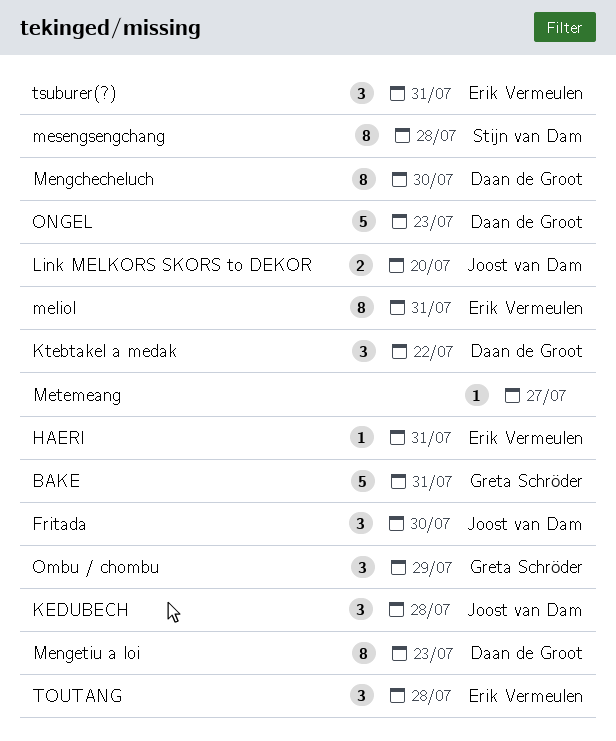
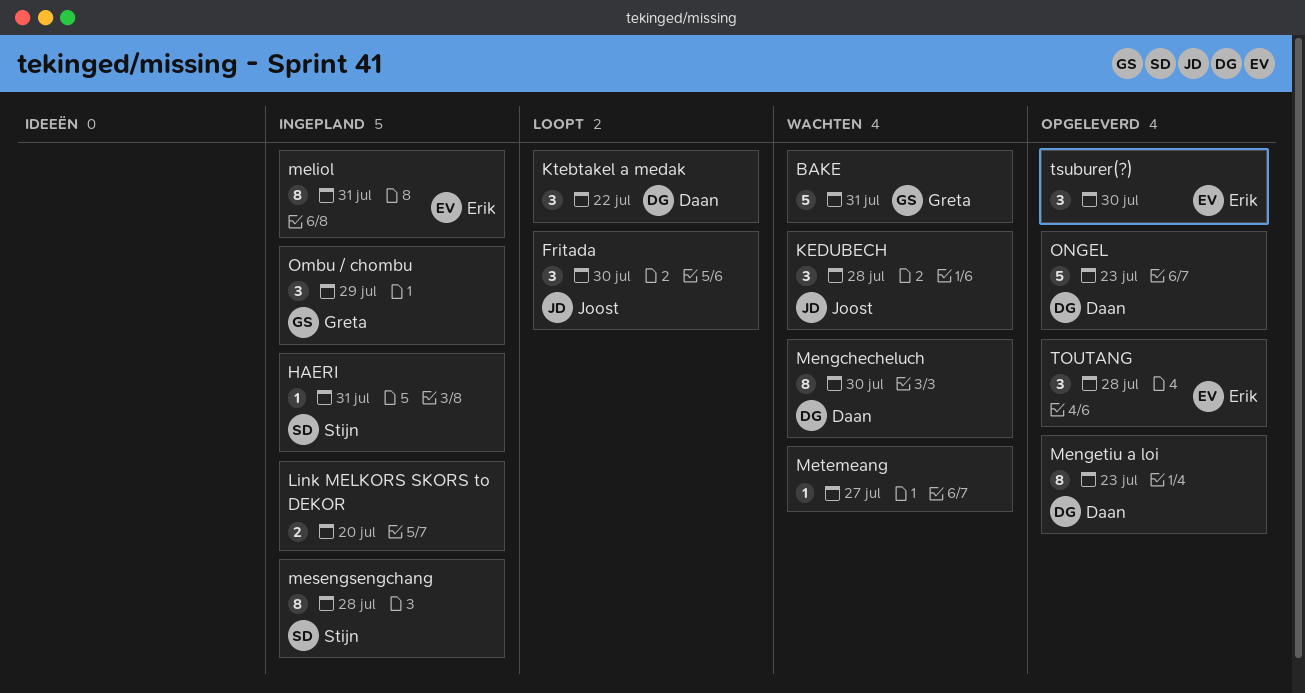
HAERI, owner: Erik Vermeulen -> Stijn van Dam
Link MELKORS SKORS to DEKOR, owner: Joost van Dam -> none
tsuburer(?), due: Jul 31 -> Jul 30

